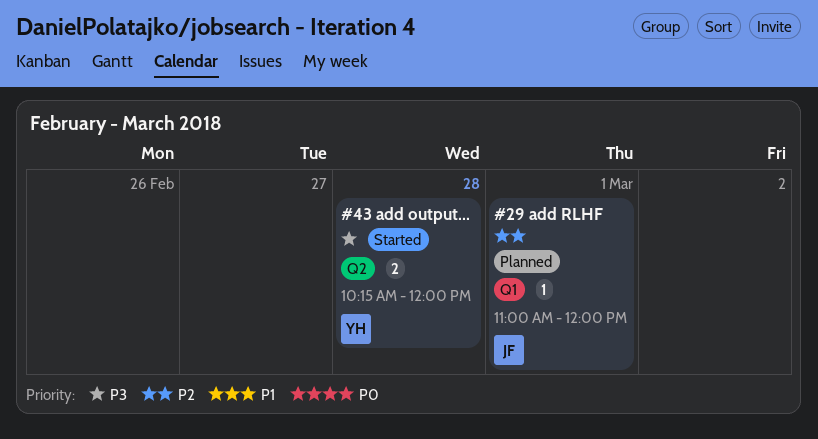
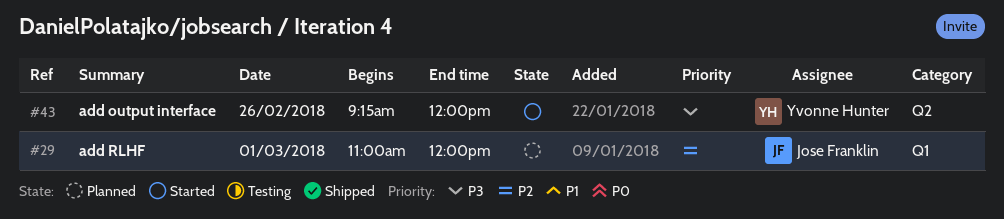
#43, day: Feb 28 -> Feb 26
#43, begins: 10:15 -> 09:15

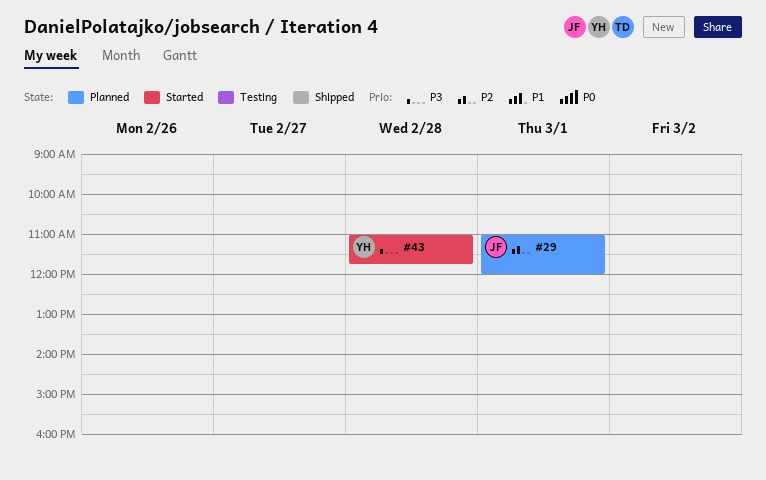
#43, day: Feb 26 -> Feb 28
#43, begins: 09:15 -> 11:00
#43, ends: 12:00 -> 11:45

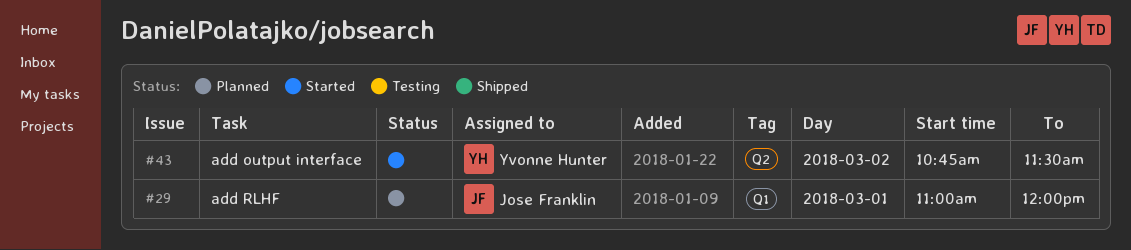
#43, day: Feb 28 -> Mar 2
#43, begins: 11:00 -> 10:45
#43, ends: 11:45 -> 11:30

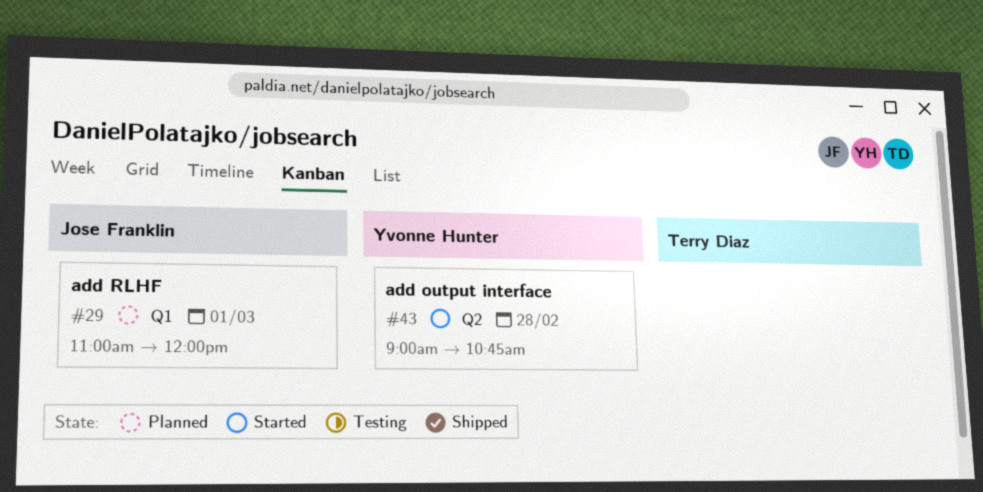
#43, day: Mar 2 -> Feb 28
#43, begins: 10:45 -> 09:00
#43, ends: 11:30 -> 10:45

